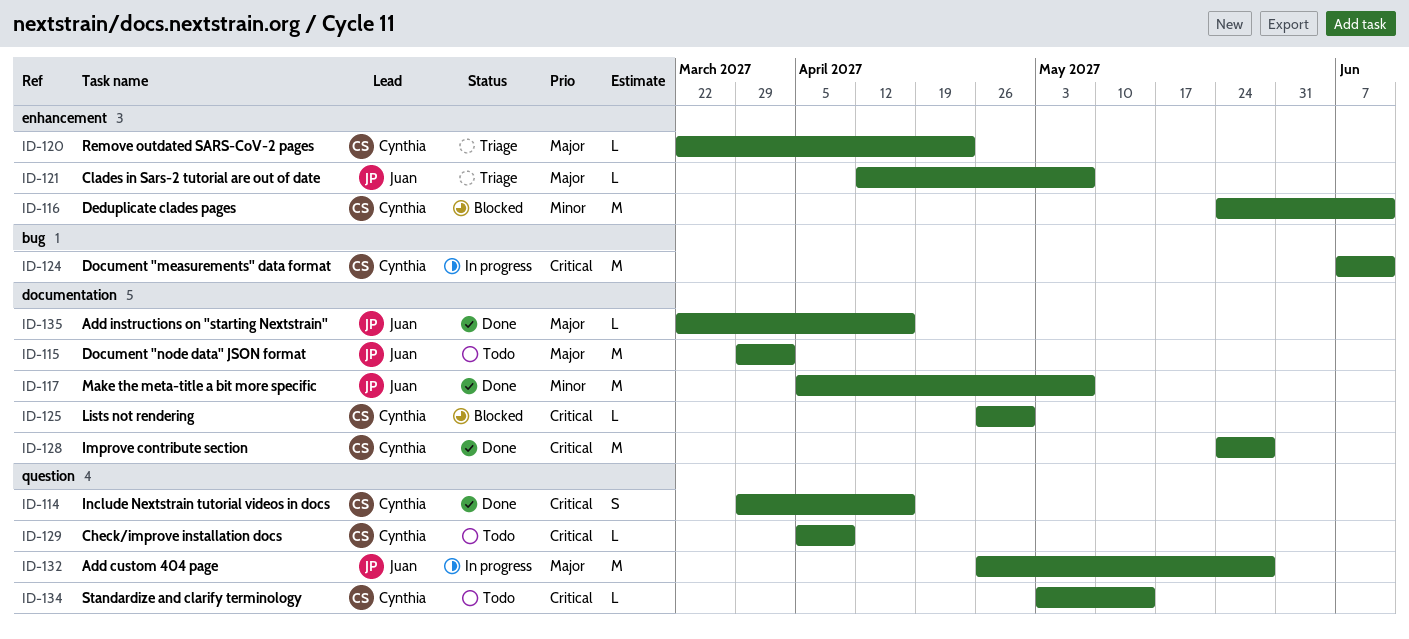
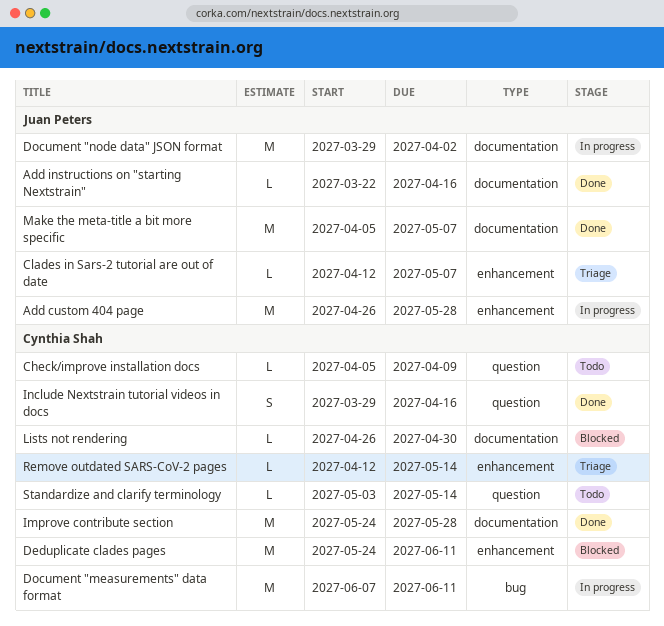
Add custom 404 page, label: question -> enhancement
Document "node data" JSON format, status: Todo -> In progress
Remove outdated SARS-CoV-2 pages, start: Mar 22 -> Apr 12
Remove outdated SARS-CoV-2 pages, due: Apr 23 -> May 14

